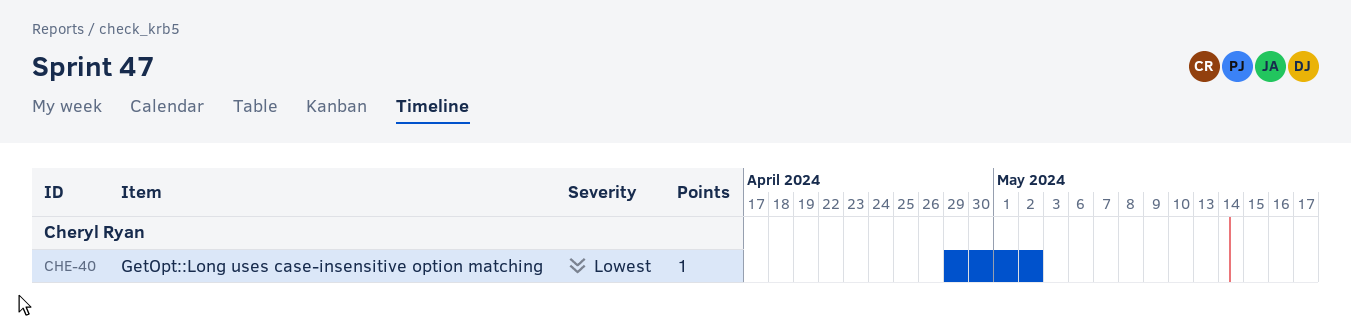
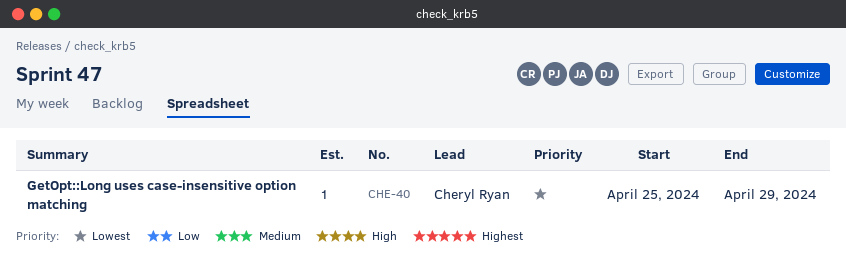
CHE-40, start: Apr 29 -> Apr 25
CHE-40, due: May 2 -> Apr 29

